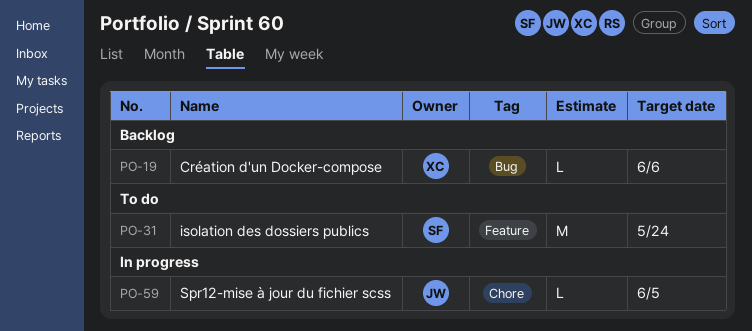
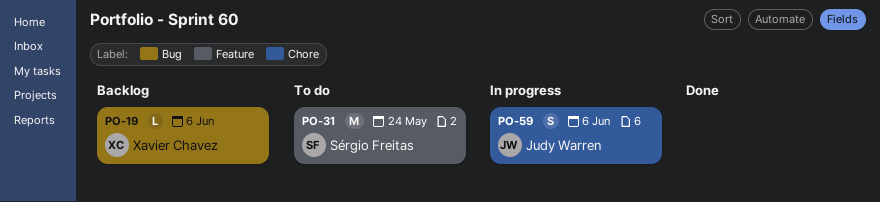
PO-59, estimate: L -> S
PO-59, due: Jun 5 -> Jun 6

